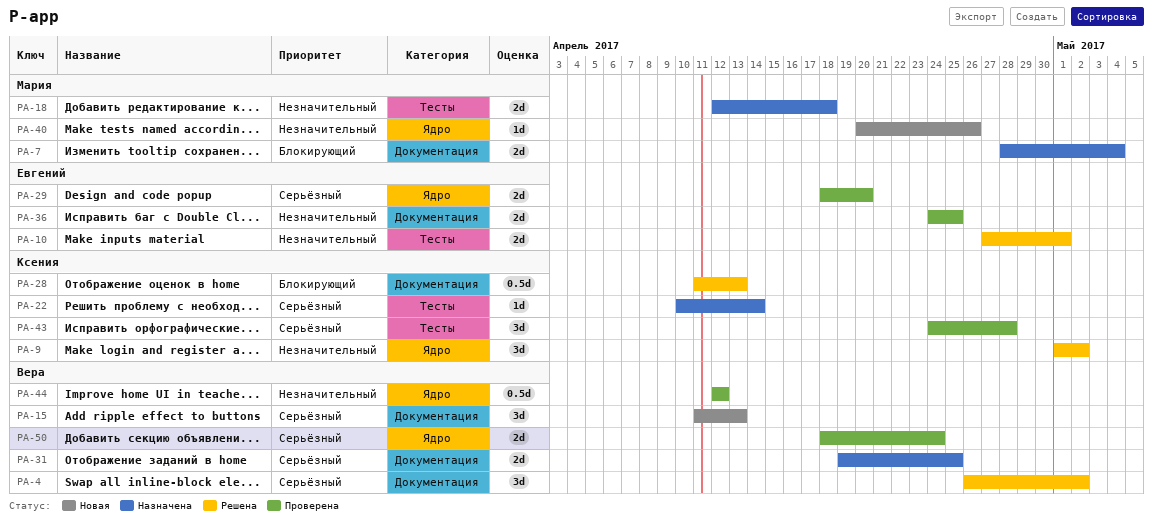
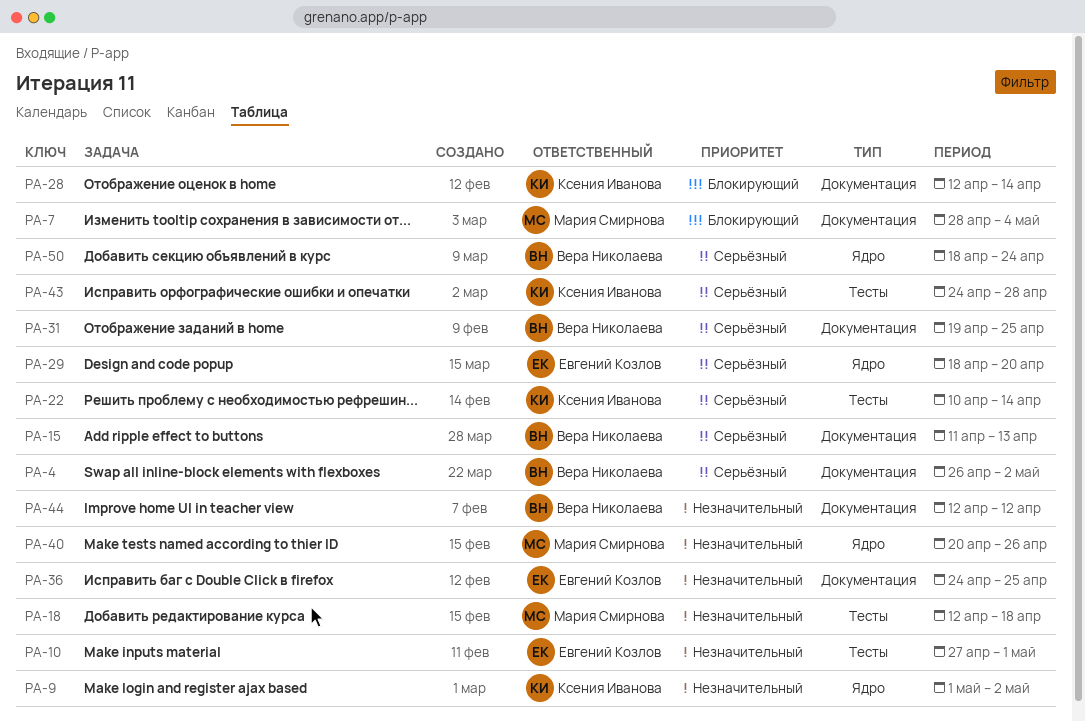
PA-28, start: Apr 11 -> Apr 12
PA-28, due: Apr 13 -> Apr 14
PA-44, label: Ядро -> Документация

